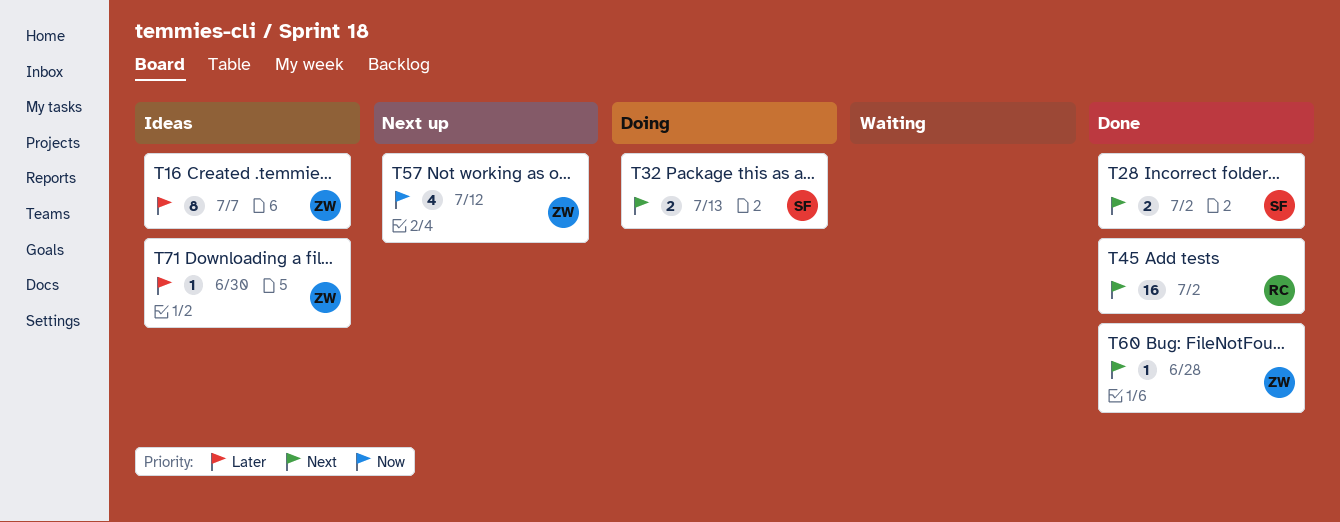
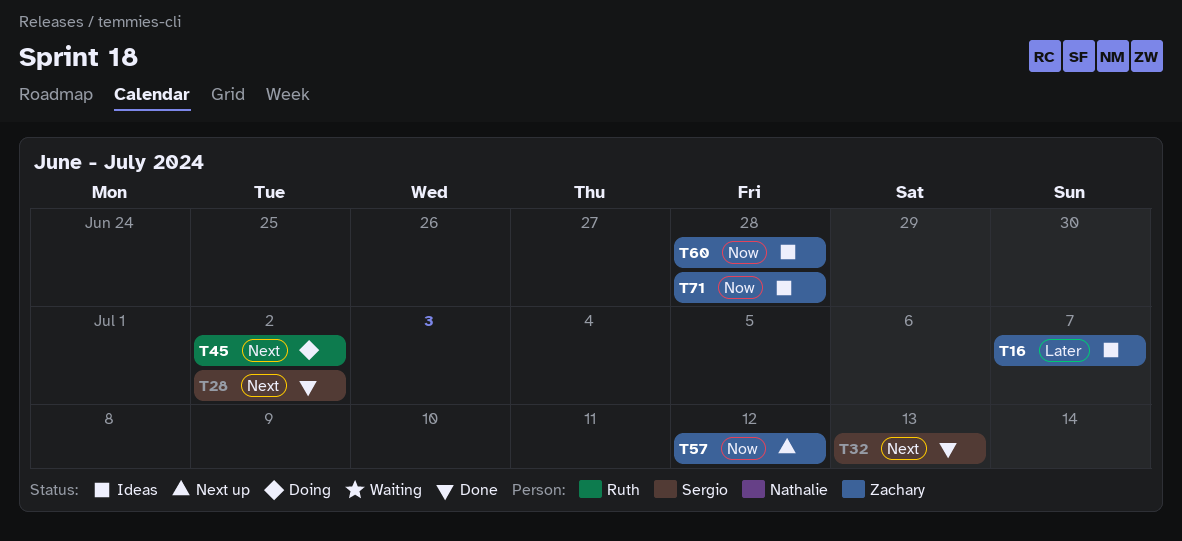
T32, status: Doing -> Done
T45, status: Done -> Doing
T60, status: Done -> Ideas
T60, priority: Next -> Now
T71, priority: Later -> Now
T71, due: Jun 30 -> Jun 28

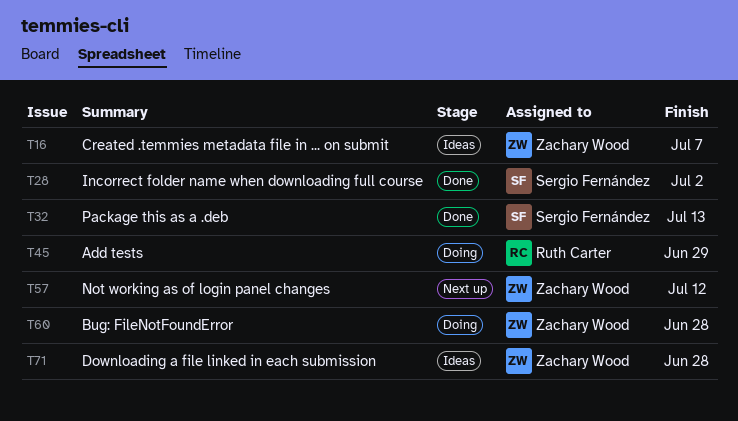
T45, due: Jul 2 -> Jun 29
T60, status: Ideas -> Doing

